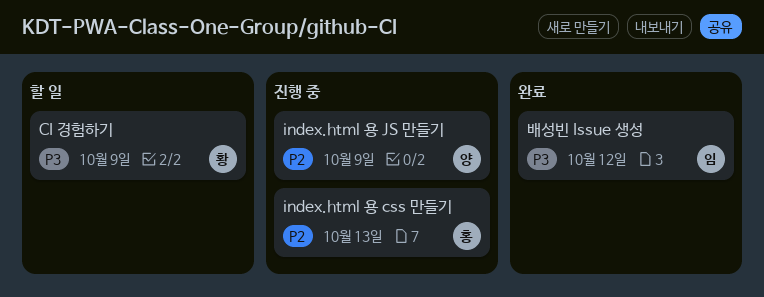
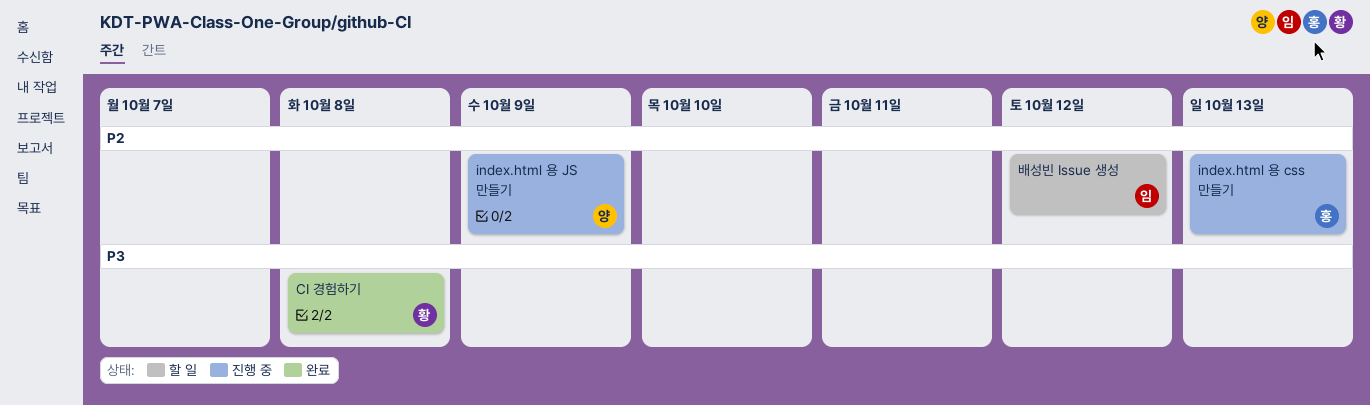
CI 경험하기, status: 할 일 -> 완료
CI 경험하기, due: Oct 9 -> Oct 8
배성빈 Issue 생성, status: 완료 -> 할 일
배성빈 Issue 생성, priority: P3 -> P2

